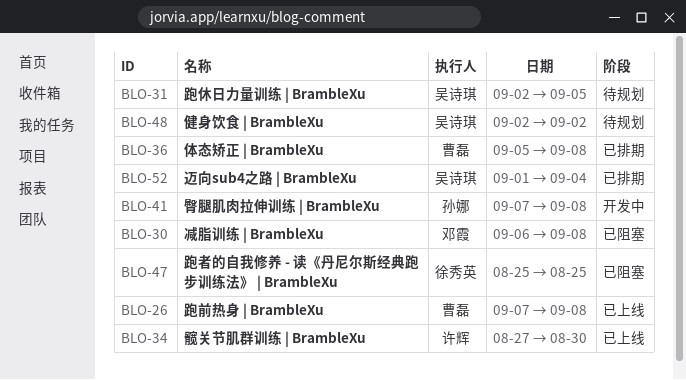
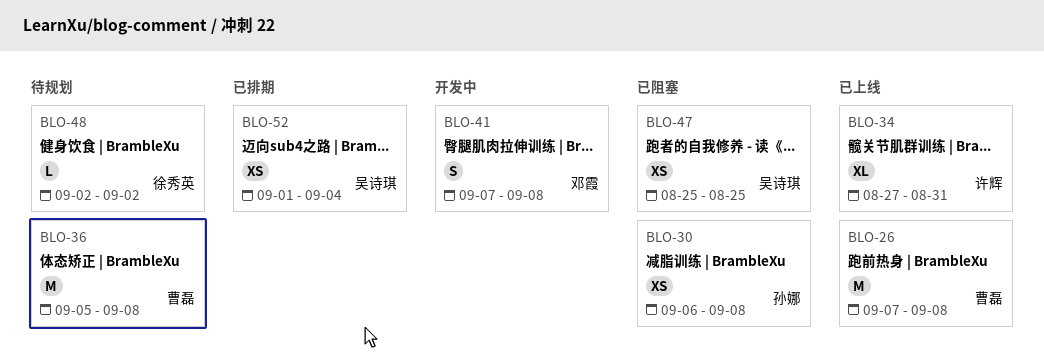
BLO-30, owner: 邓霞 -> 孙娜
BLO-31: present -> none
BLO-34, due: Aug 30 -> Aug 31
BLO-36, status: 已排期 -> 待规划
BLO-41, owner: 孙娜 -> 邓霞
BLO-47, owner: 徐秀英 -> 吴诗琪
BLO-48, owner: 吴诗琪 -> 徐秀英

